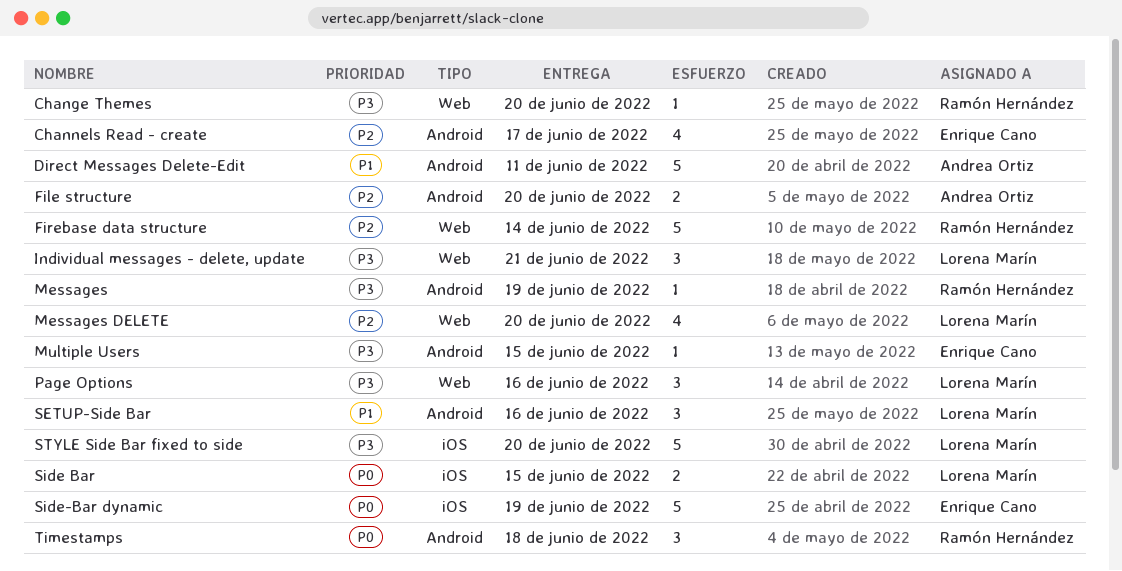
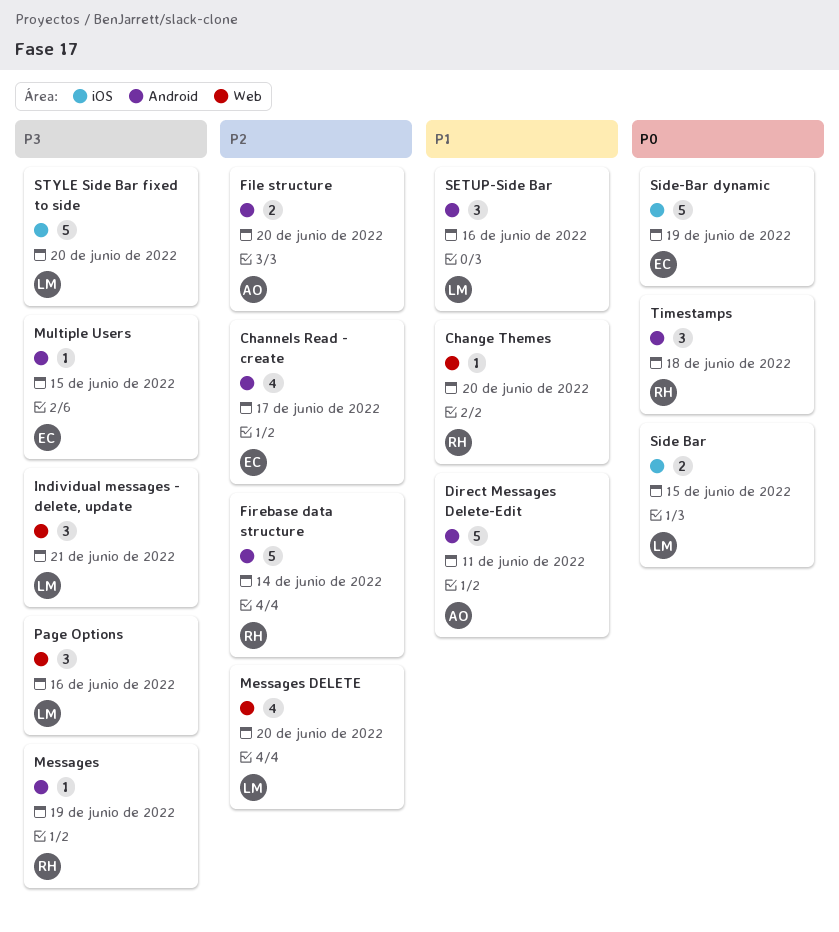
Change Themes, priority: P3 -> P1
Firebase data structure, label: Web -> Android

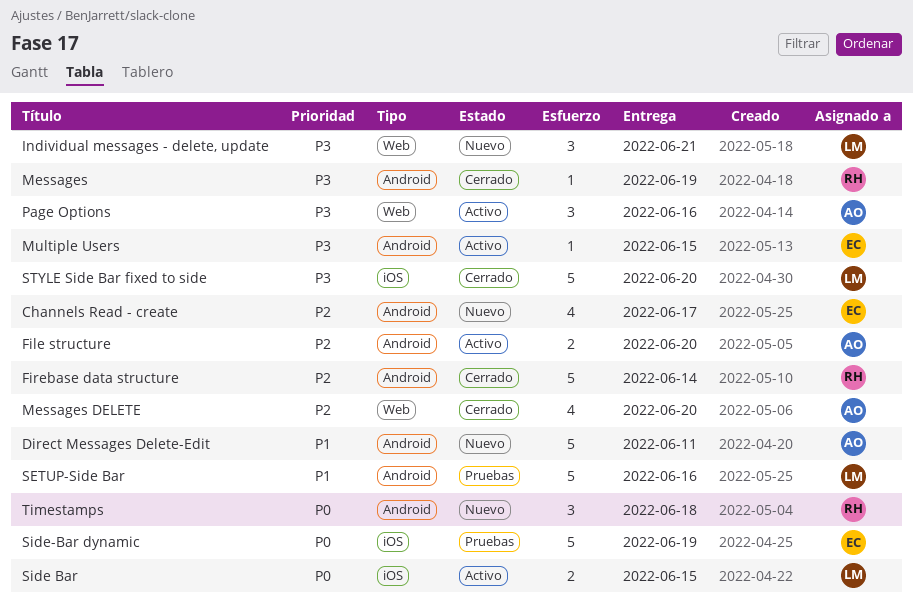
Change Themes: present -> none
Messages DELETE, owner: LM -> AO
Page Options, owner: LM -> AO
SETUP-Side Bar, estimate: 3 -> 5

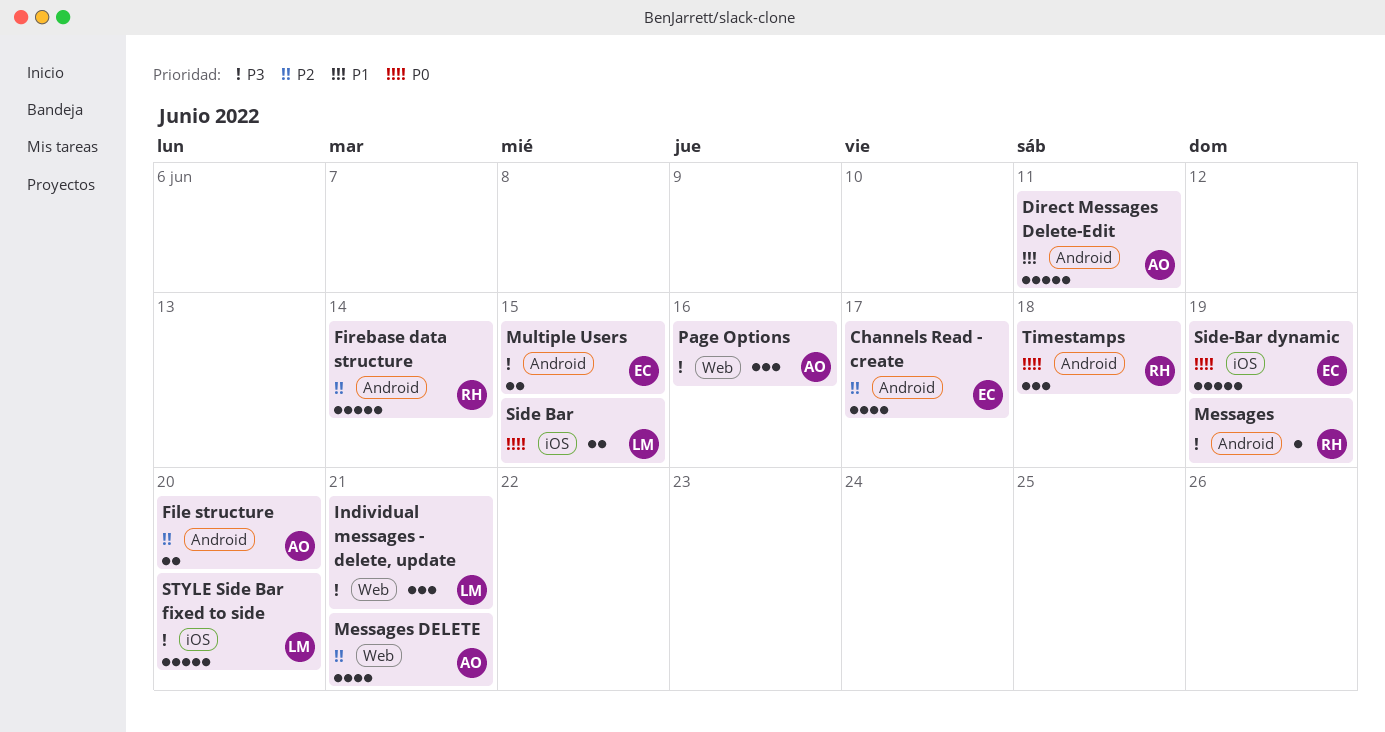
Messages DELETE, due: Jun 20 -> Jun 21
Multiple Users, estimate: 1 -> 2
SETUP-Side Bar: present -> none

